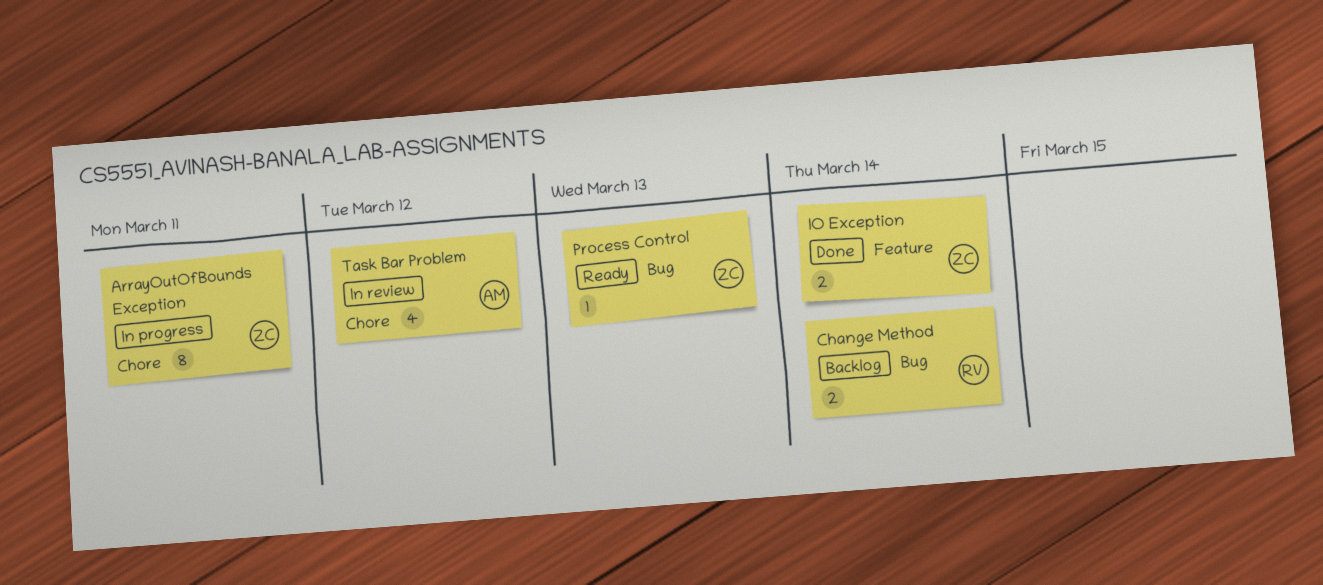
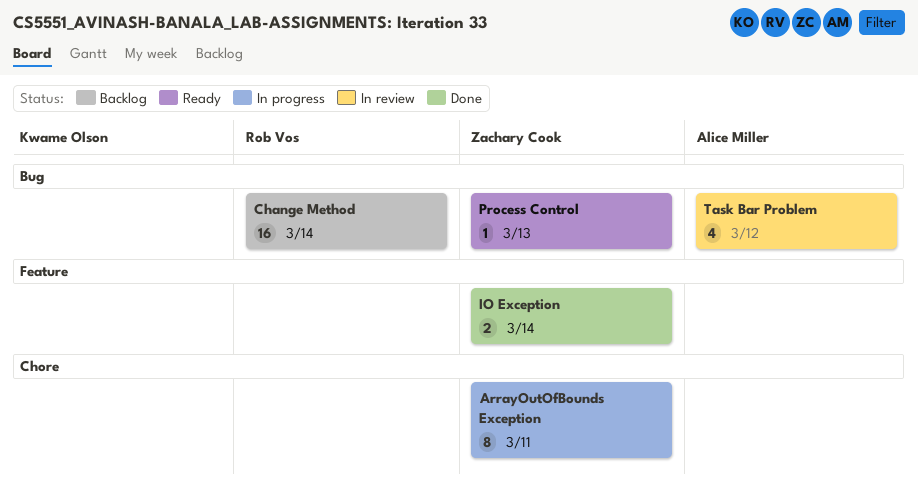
Change Method, estimate: 2 -> 16
Task Bar Problem, label: Chore -> Bug

